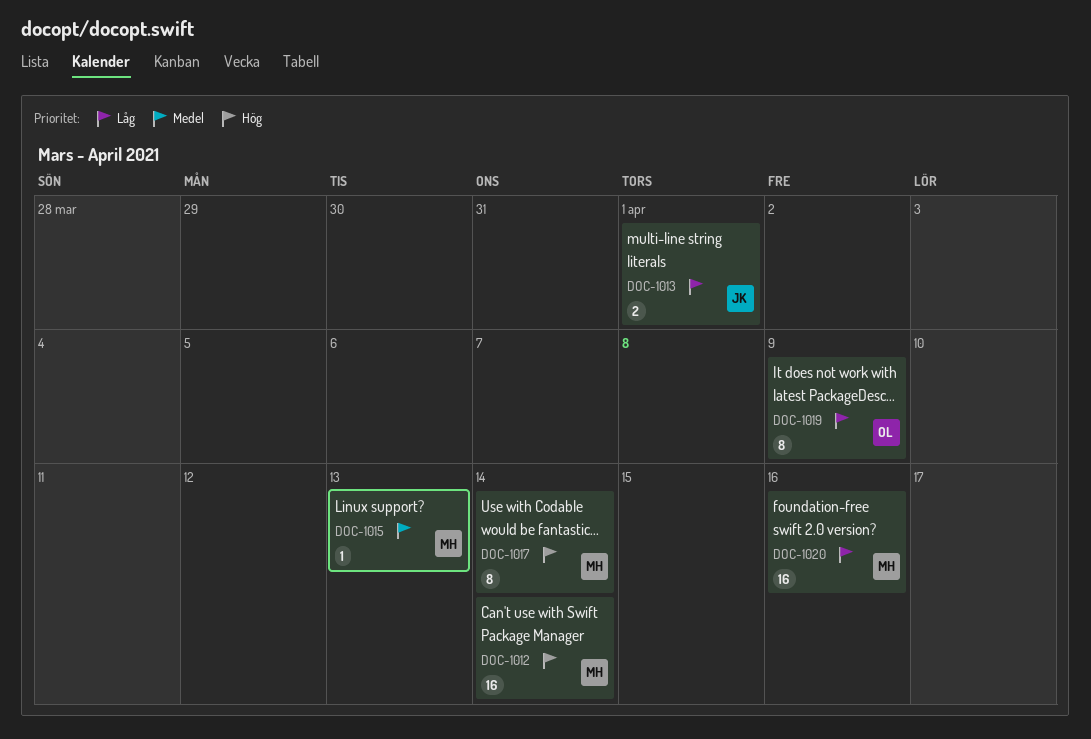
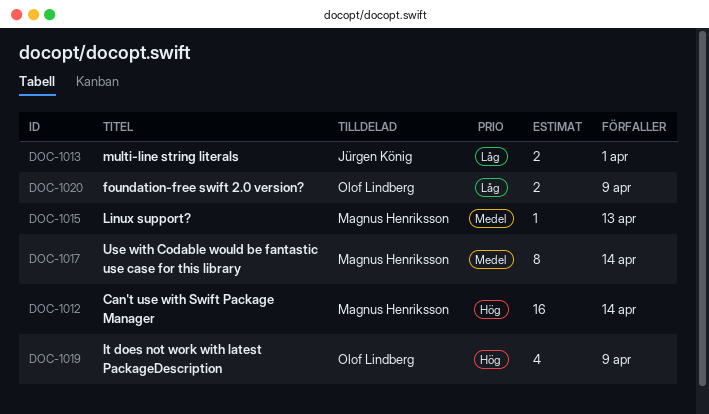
DOC-1017, priority: Hög -> Medel
DOC-1019, priority: Låg -> Hög
DOC-1019, estimate: 8 -> 4
DOC-1020, owner: Magnus Henriksson -> Olof Lindberg
DOC-1020, estimate: 16 -> 2
DOC-1020, due: Apr 16 -> Apr 9

